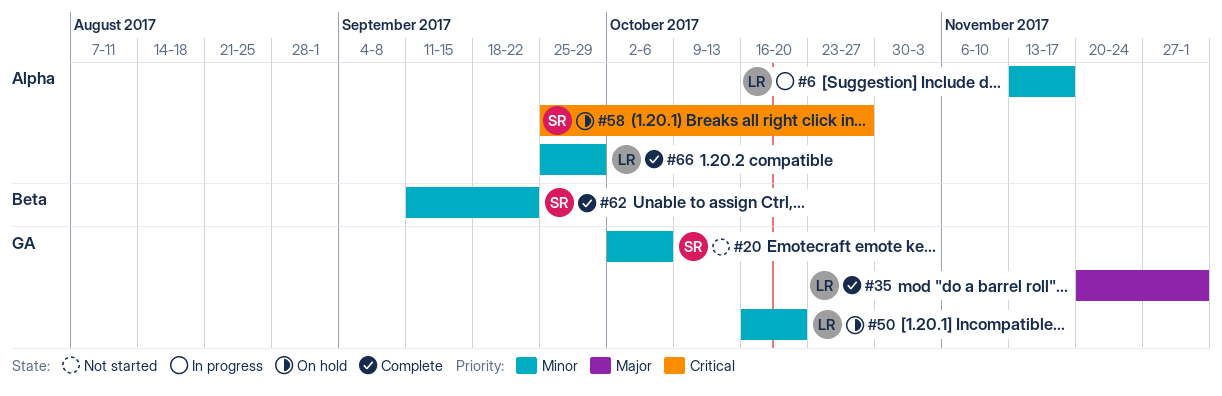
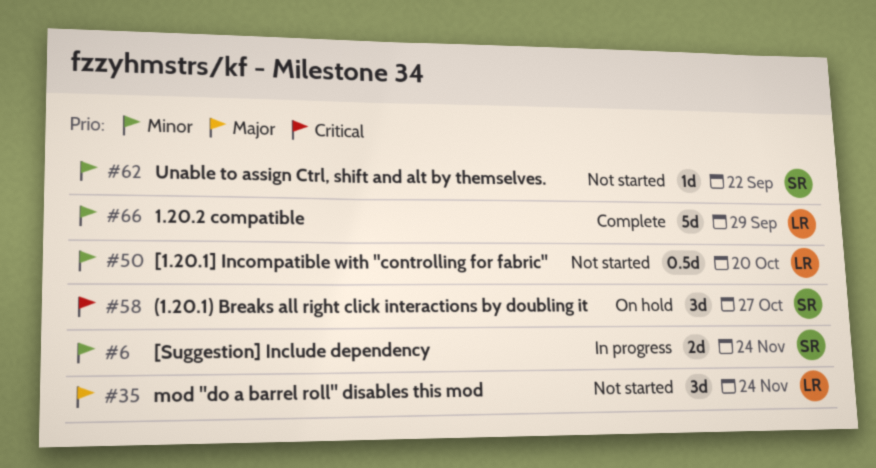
#6, owner: LR -> SR
#6, due: Nov 17 -> Nov 24
#20: present -> none
#35, status: Complete -> Not started
#35, due: Dec 1 -> Nov 24
#50, status: On hold -> Not started
#62, status: Complete -> Not started

